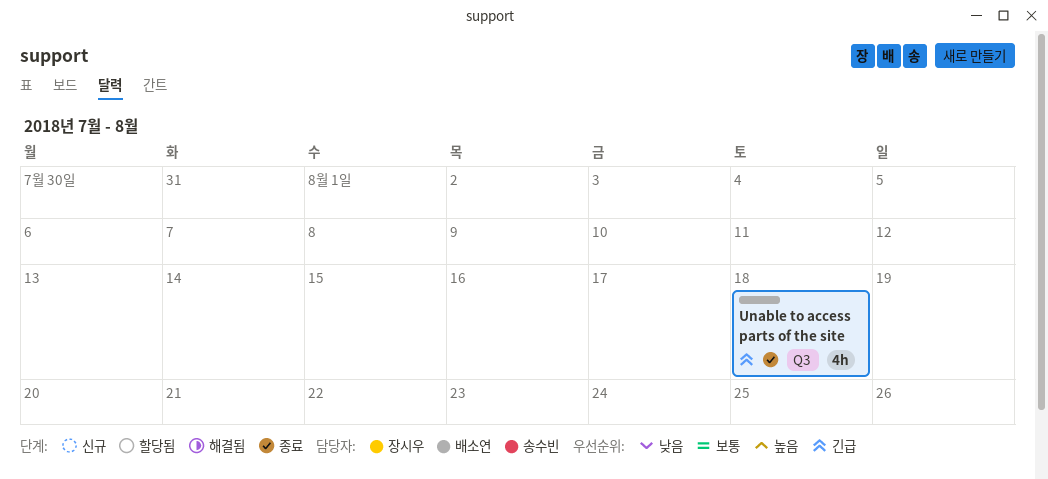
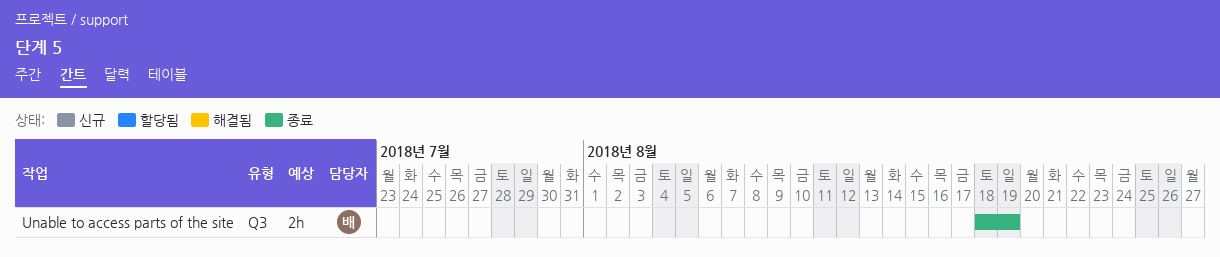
Unable to access parts of the site, estimate: 4h -> 2h
Unable to access parts of the site, due: Aug 18 -> Aug 19

